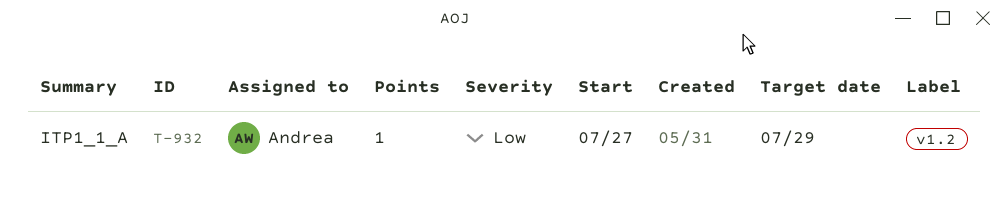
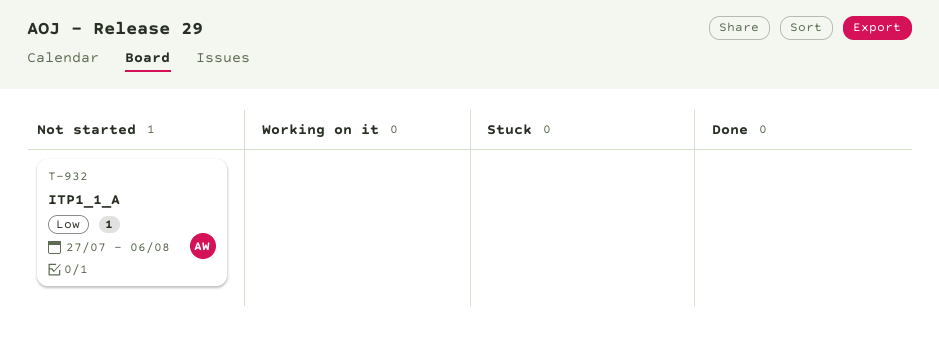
T-932, due: Jul 29 -> Aug 6

